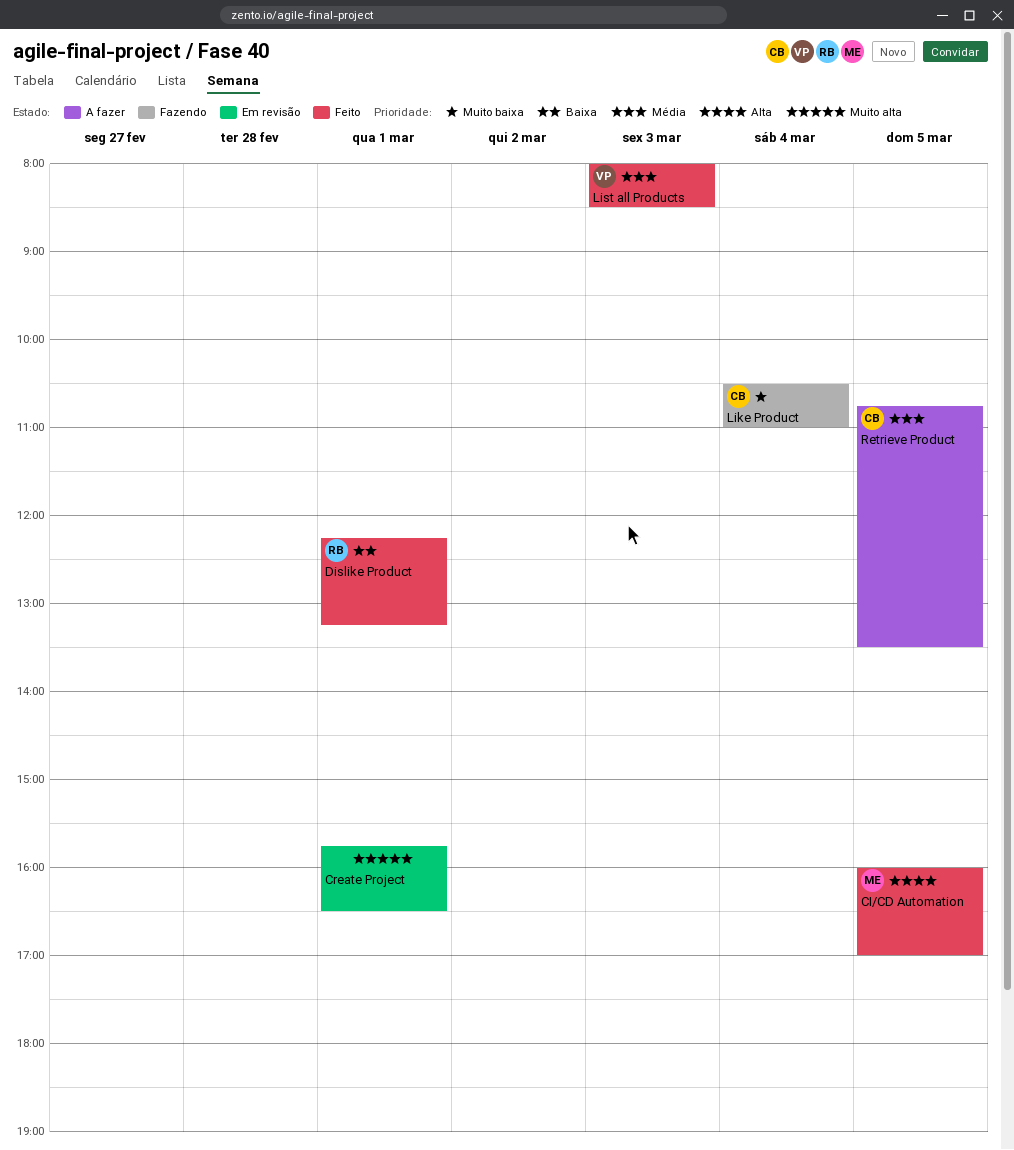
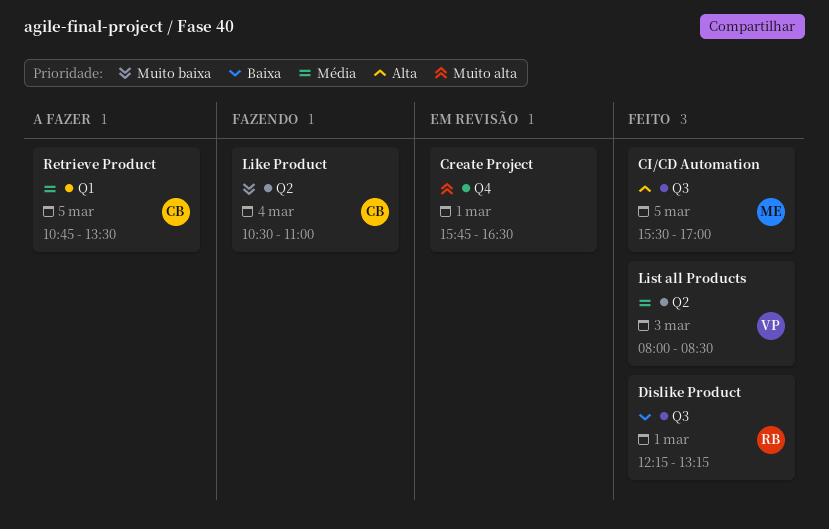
CI/CD Automation, begins: 16:00 -> 15:30

